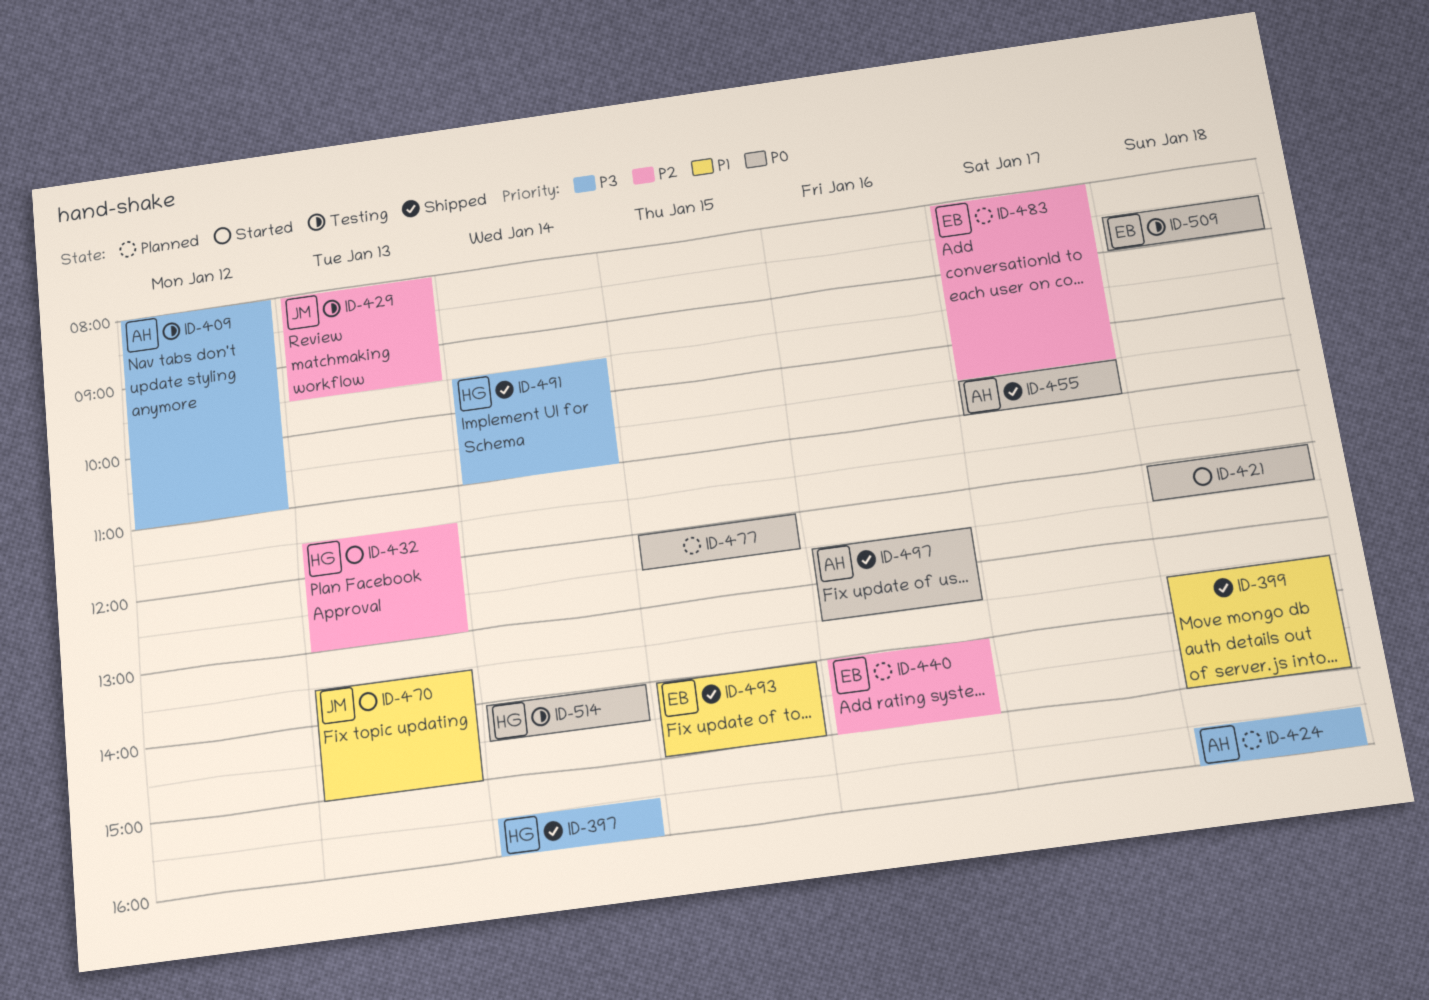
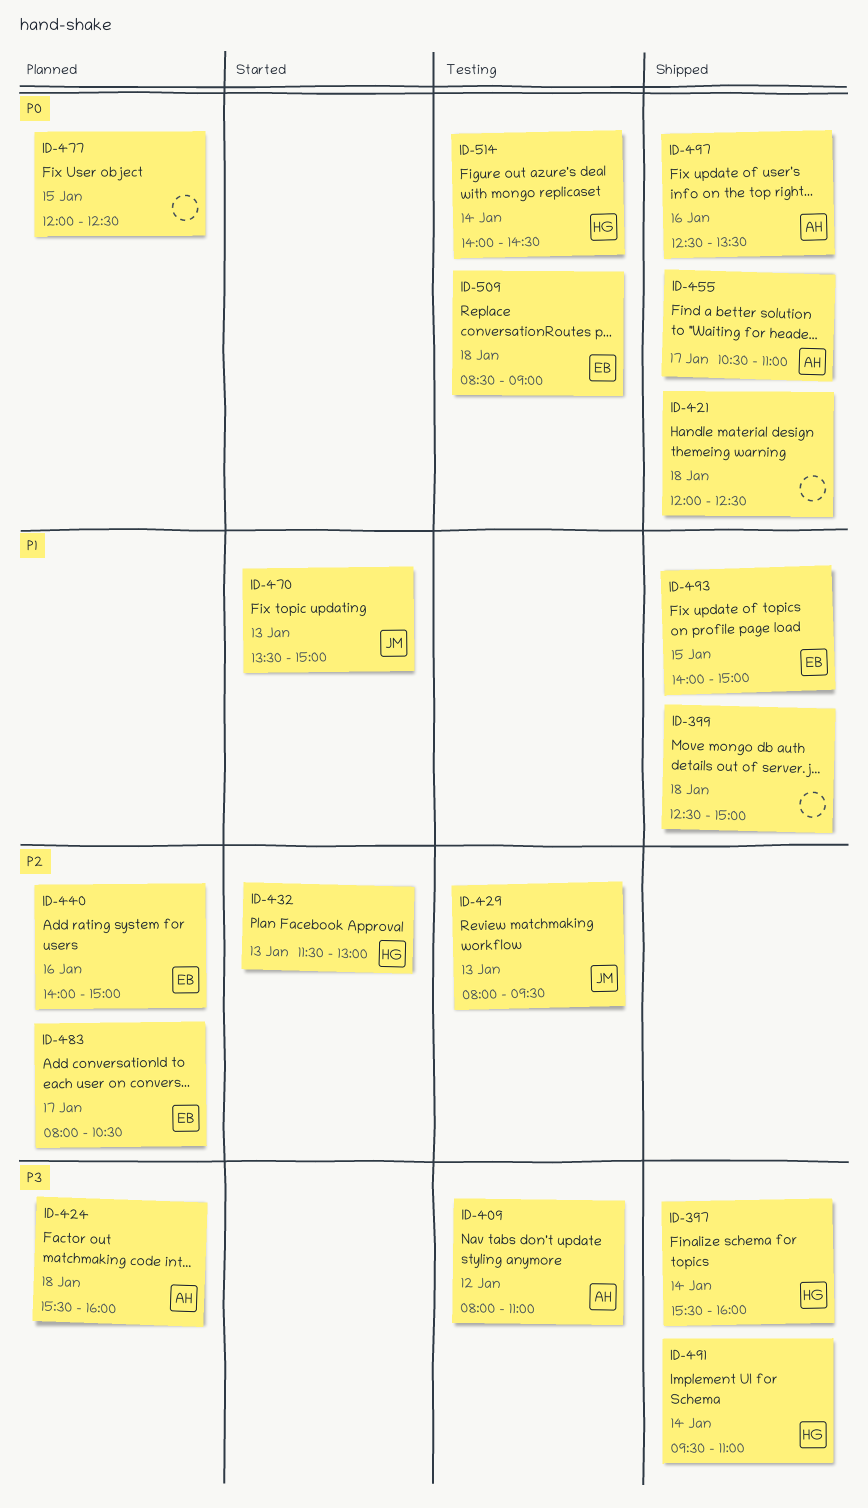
ID-399, begins: 13:30 -> 12:30
ID-421, status: Started -> Shipped

